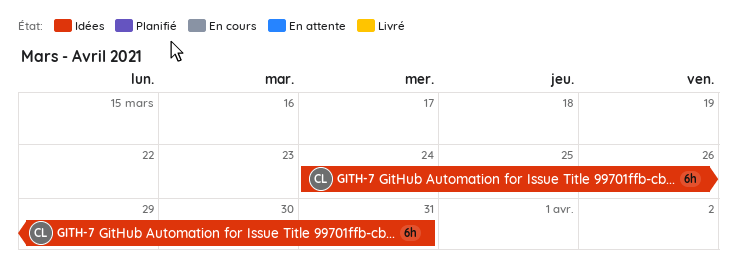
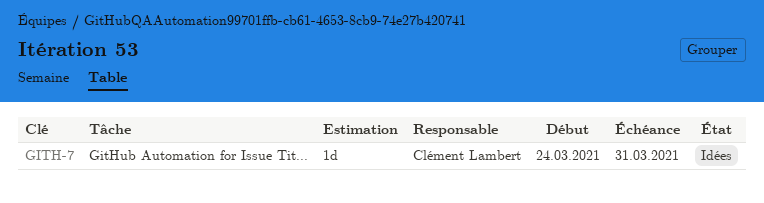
GITH-7, estimate: 6h -> 1d

